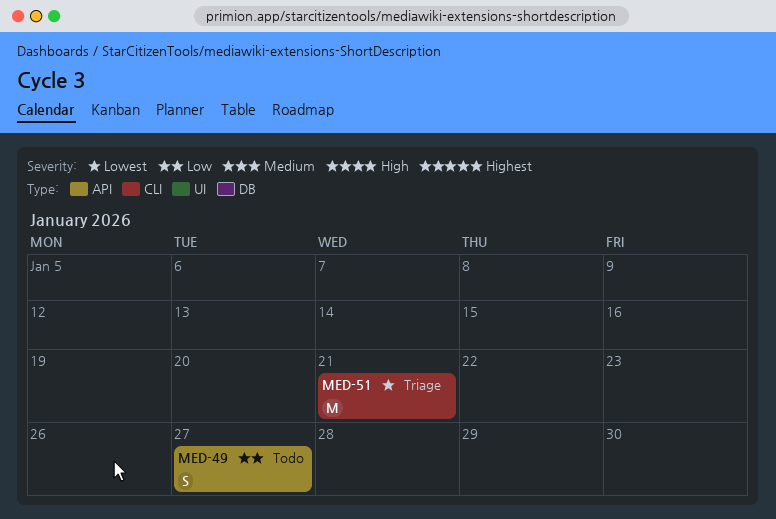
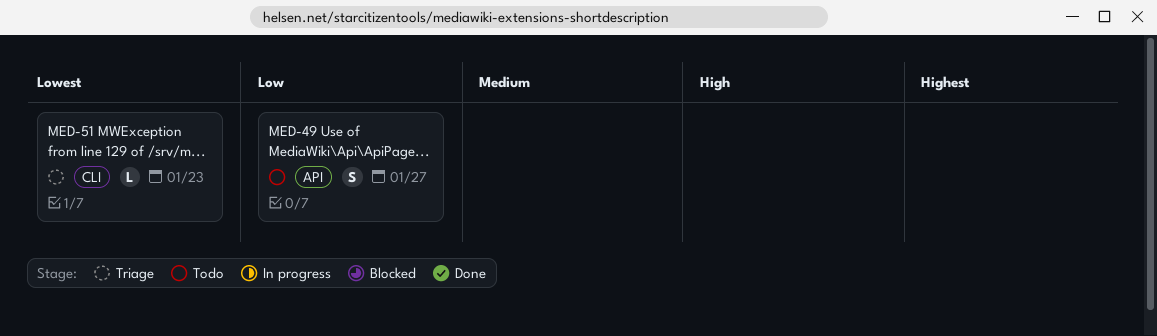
MED-51, estimate: M -> L
MED-51, due: Jan 21 -> Jan 23

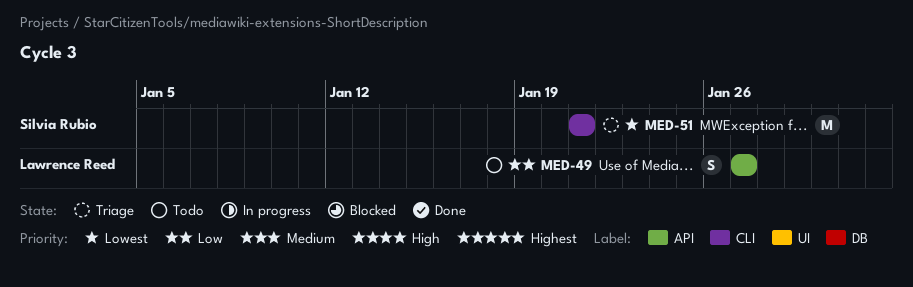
MED-51, estimate: L -> M
MED-51, due: Jan 23 -> Jan 21

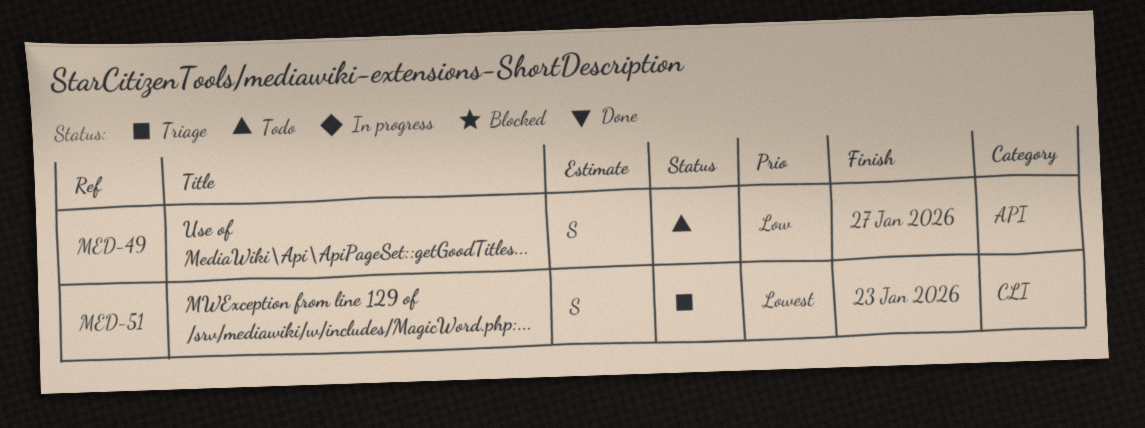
MED-51, estimate: M -> S
MED-51, due: Jan 21 -> Jan 23

